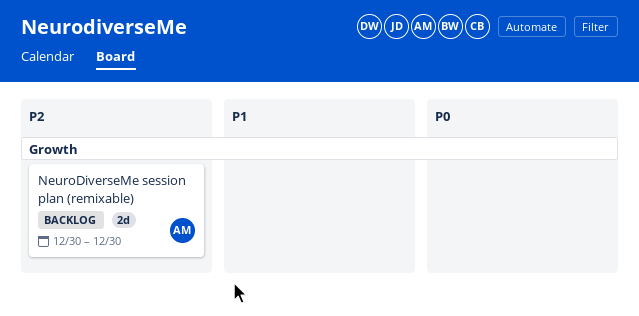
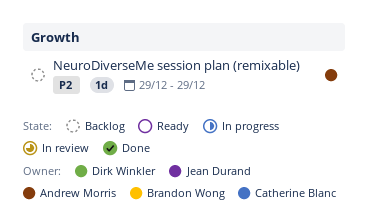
NeuroDiverseMe session plan (remixable), estimate: 2d -> 1d
NeuroDiverseMe session plan (remixable), start: Dec 30 -> Dec 29
NeuroDiverseMe session plan (remixable), due: Dec 30 -> Dec 29

